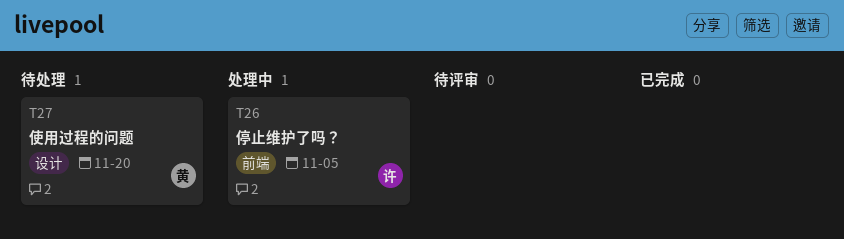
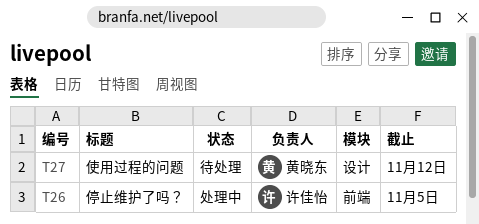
T27, due: Nov 20 -> Nov 12

